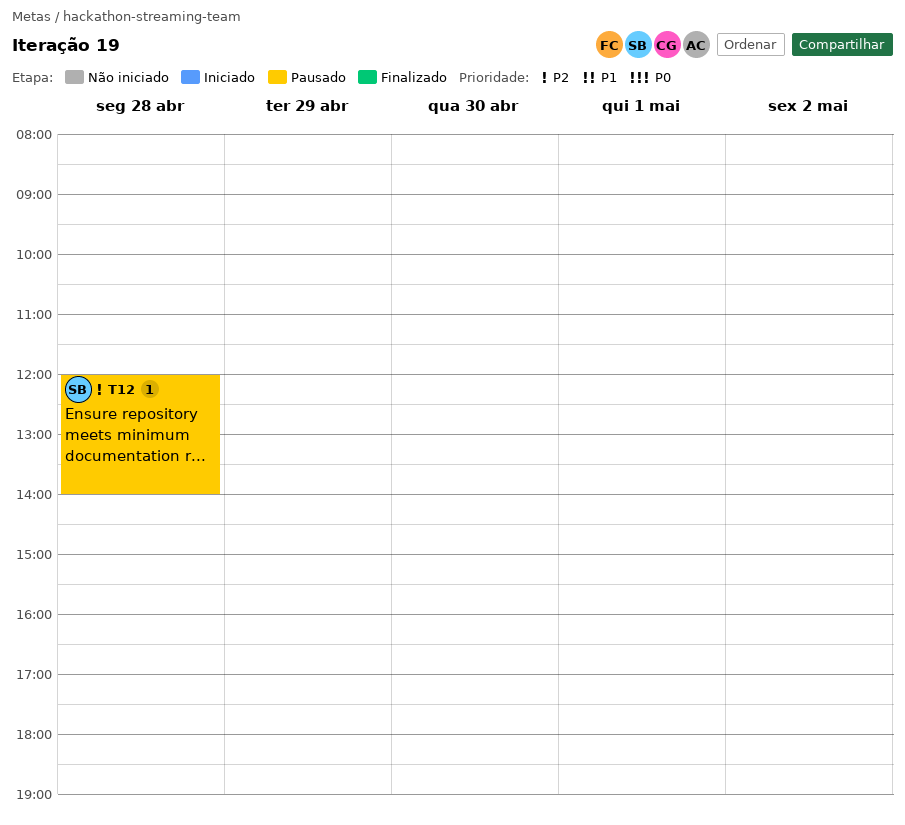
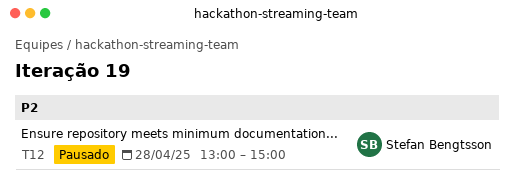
T12, begins: 12:00 -> 13:00
T12, ends: 14:00 -> 15:00

